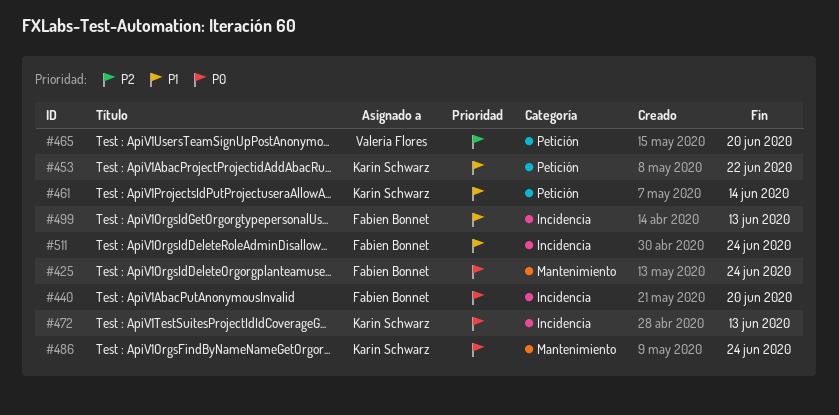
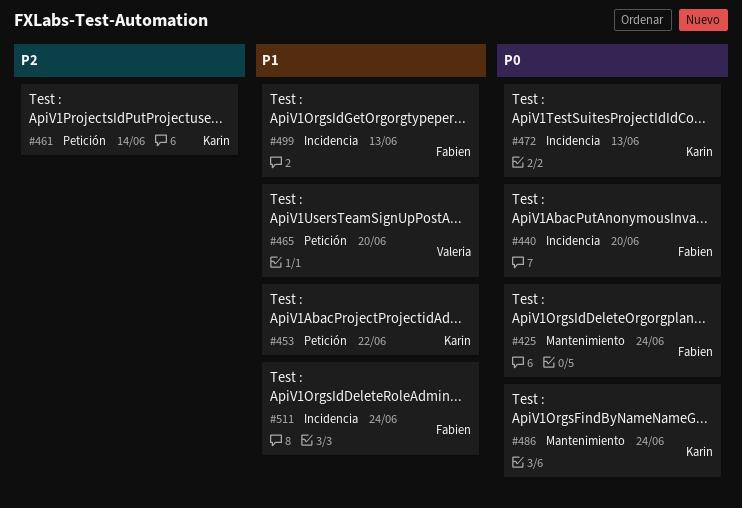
#461, priority: P1 -> P2
#465, priority: P2 -> P1

